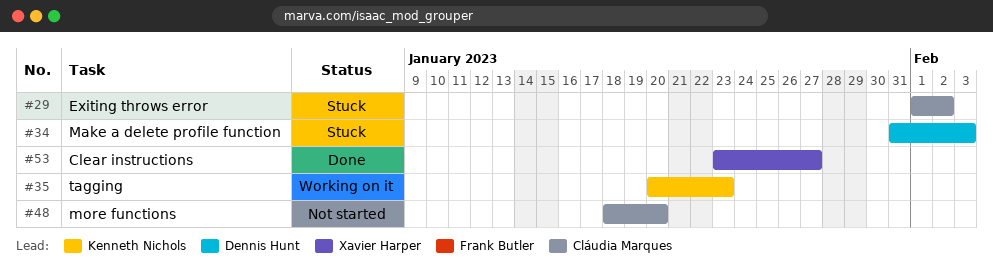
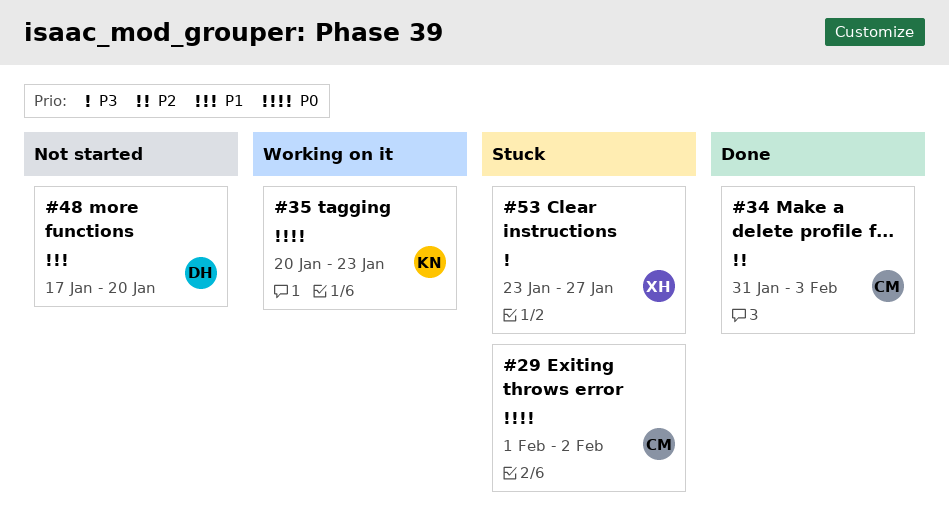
#34, status: Stuck -> Done
#34, owner: Dennis Hunt -> Cláudia Marques
#48, owner: Cláudia Marques -> Dennis Hunt
#48, start: Jan 18 -> Jan 17
#53, status: Done -> Stuck

